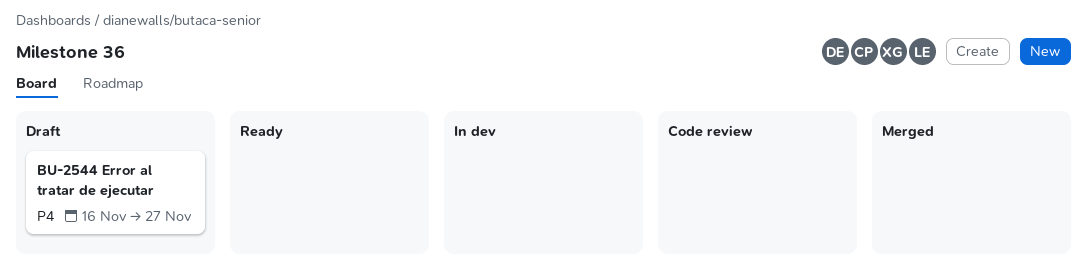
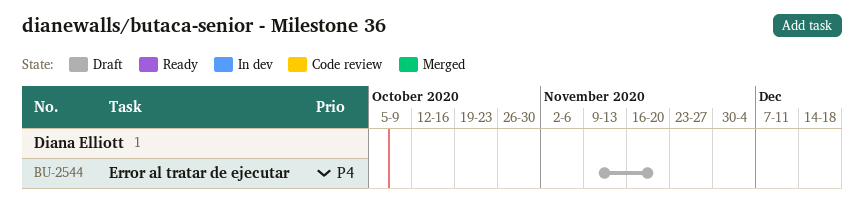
BU-2544, start: Nov 16 -> Nov 9
BU-2544, due: Nov 27 -> Nov 20

